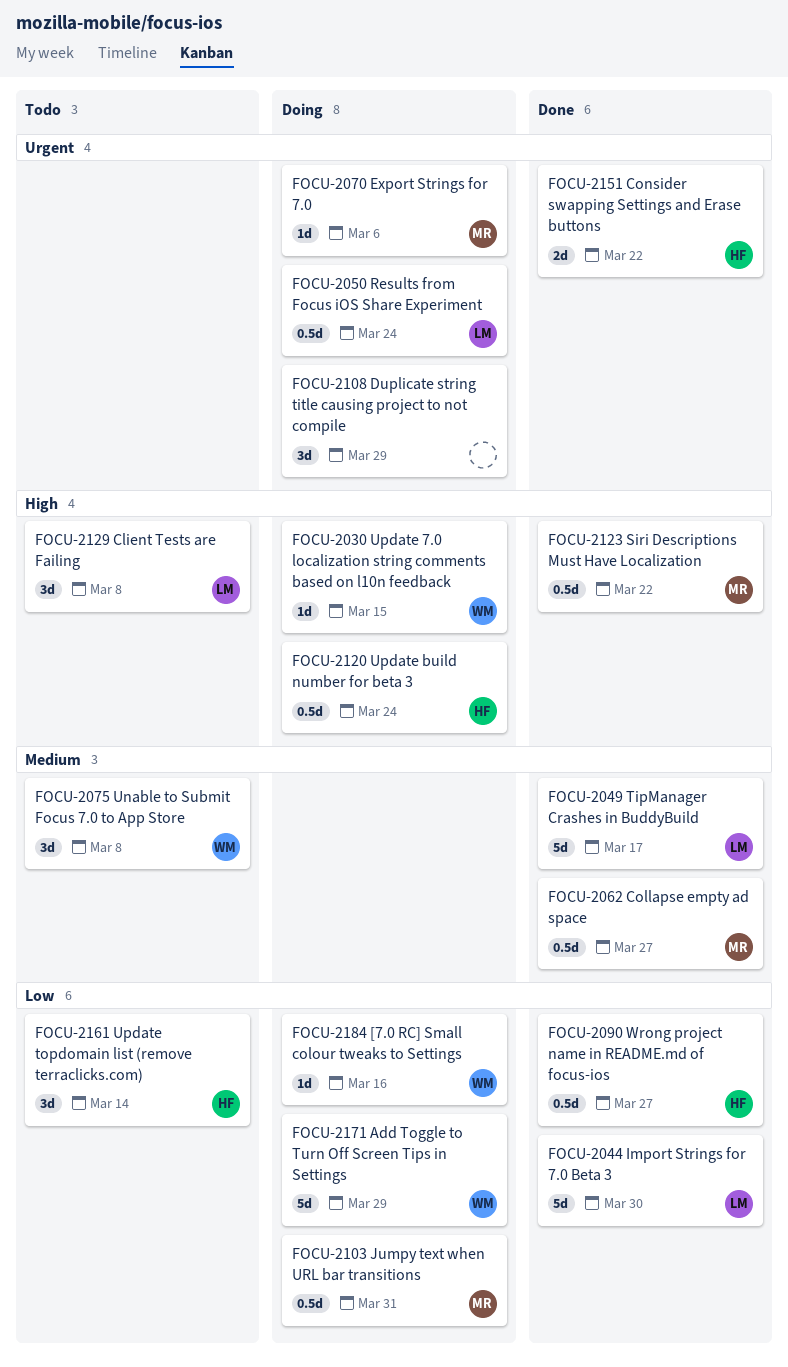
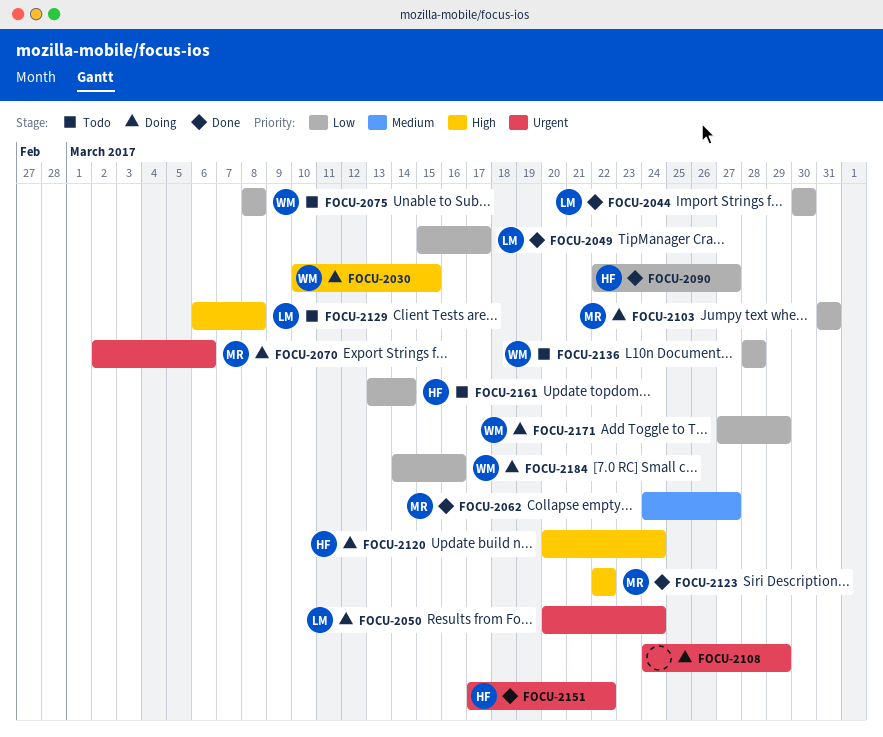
FOCU-2049, priority: Medium -> Low
FOCU-2075, priority: Medium -> Low
FOCU-2136: none -> present

